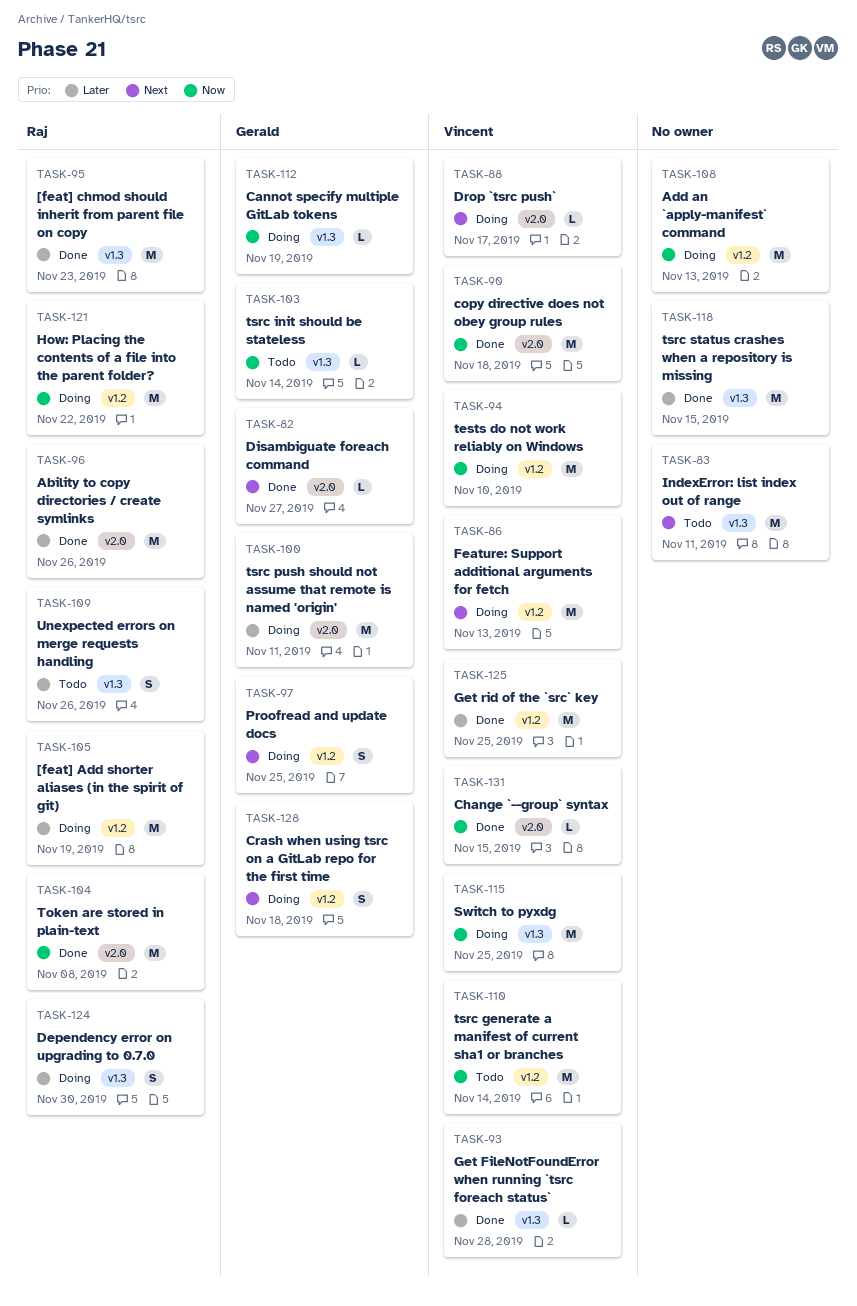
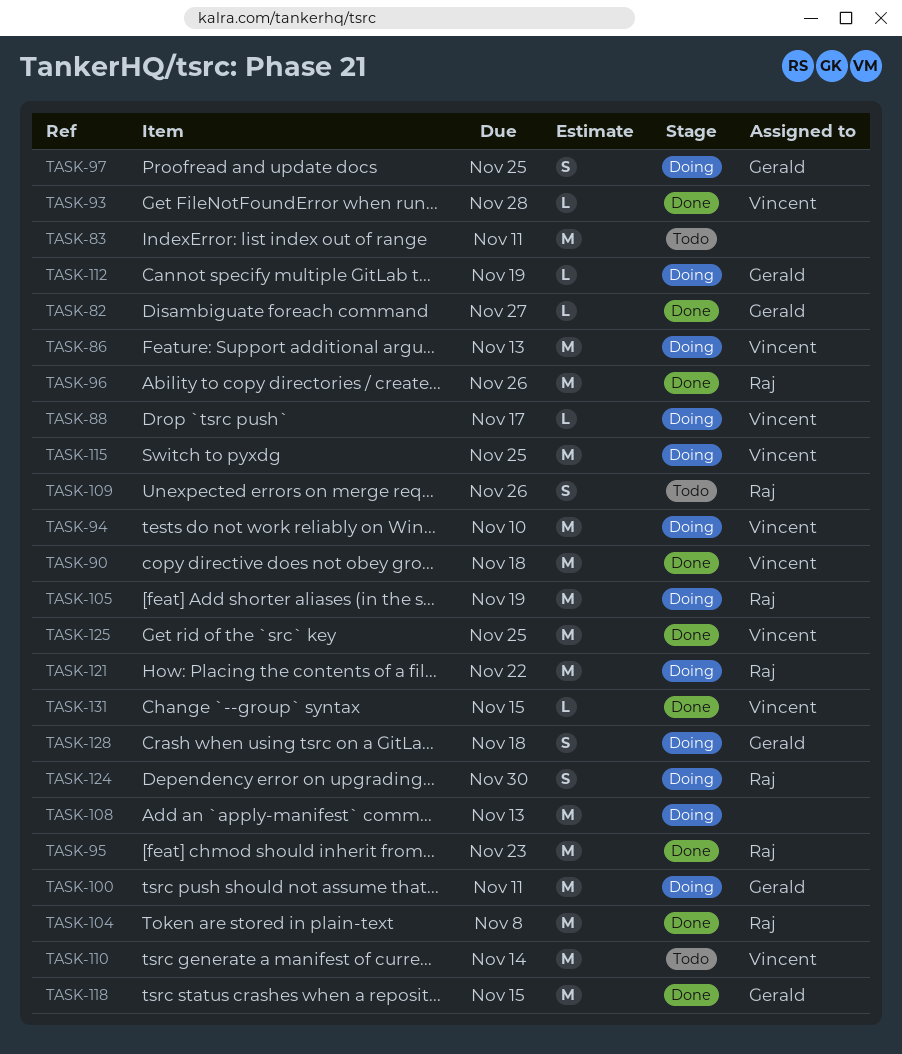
TASK-103: present -> none
TASK-118, owner: none -> Gerald

